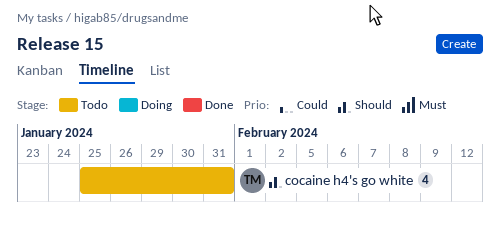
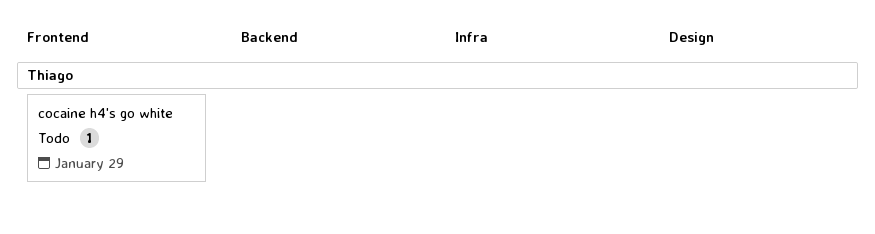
cocaine h4's go white, estimate: 4 -> 1
cocaine h4's go white, due: Jan 31 -> Jan 29

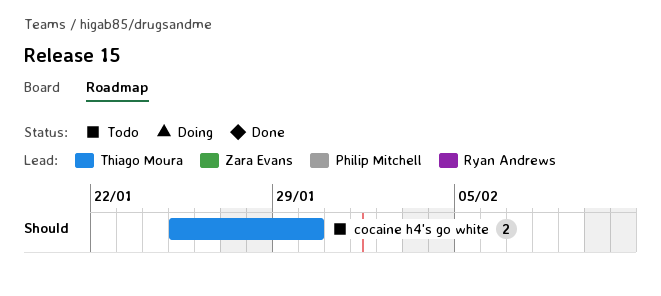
cocaine h4's go white, estimate: 1 -> 2
cocaine h4's go white, due: Jan 29 -> Jan 30

